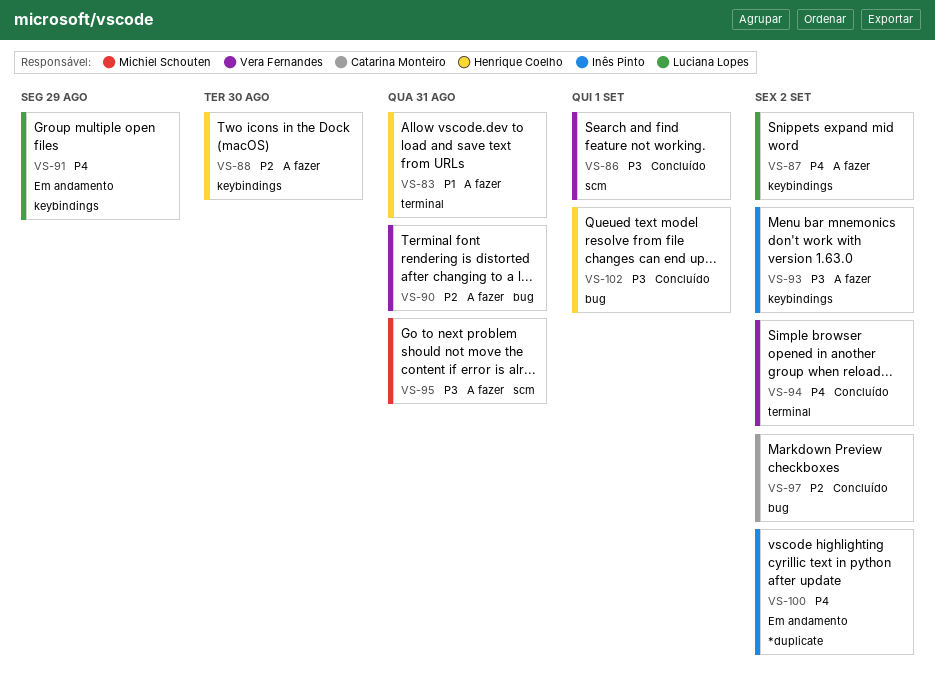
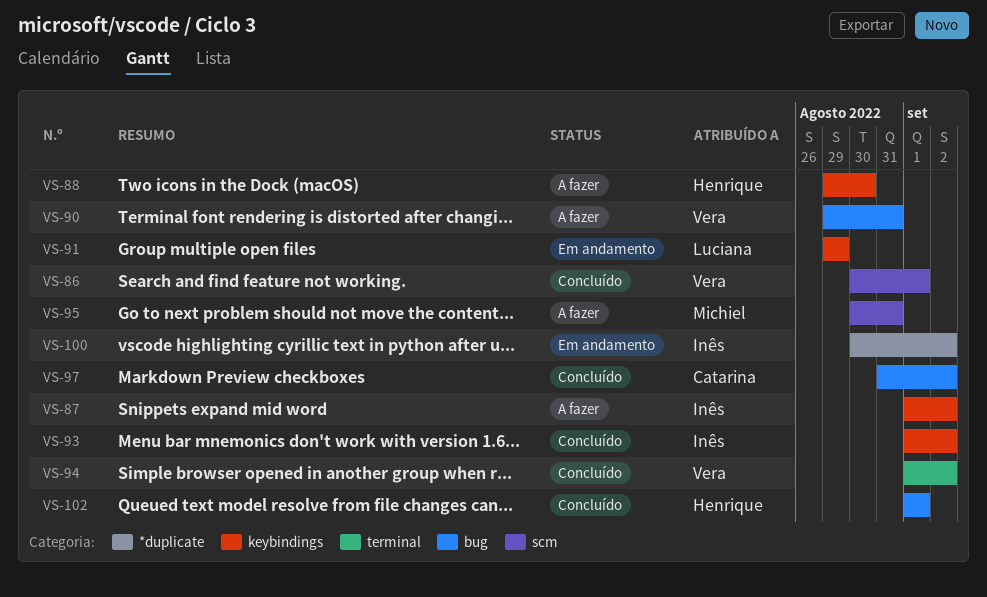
VS-83: present -> none
VS-87, owner: Luciana Lopes -> Inês Pinto
VS-93, status: A fazer -> Concluído

